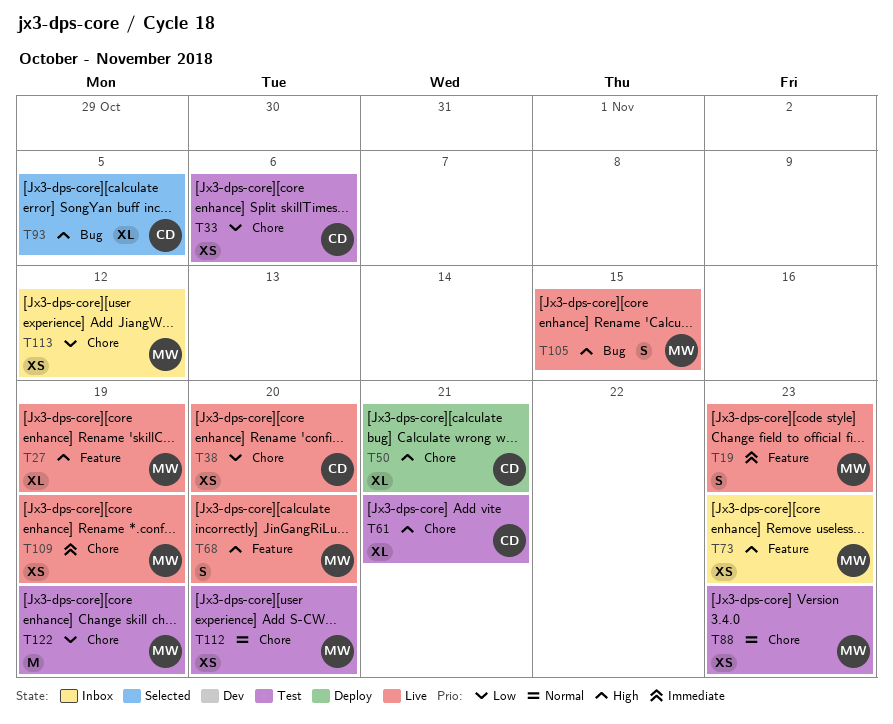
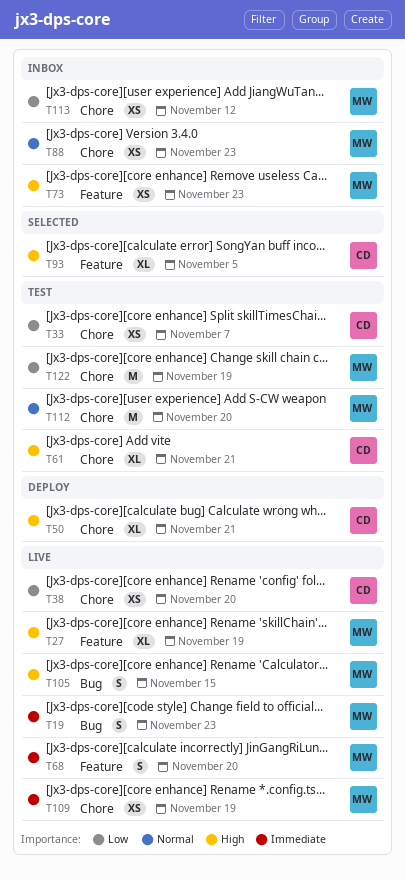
T19, label: Feature -> Bug
T33, due: Nov 6 -> Nov 7
T68, priority: High -> Immediate
T88, status: Test -> Inbox
T93, label: Bug -> Feature
T112, estimate: XS -> M

